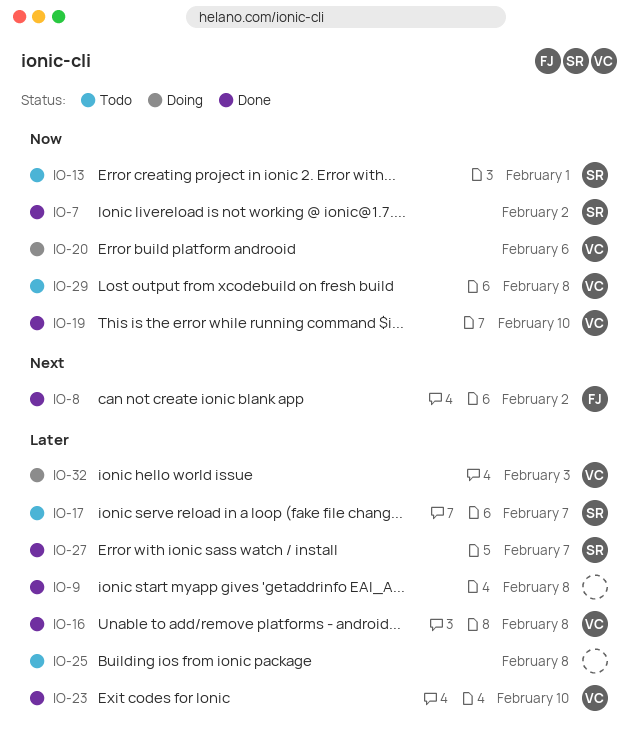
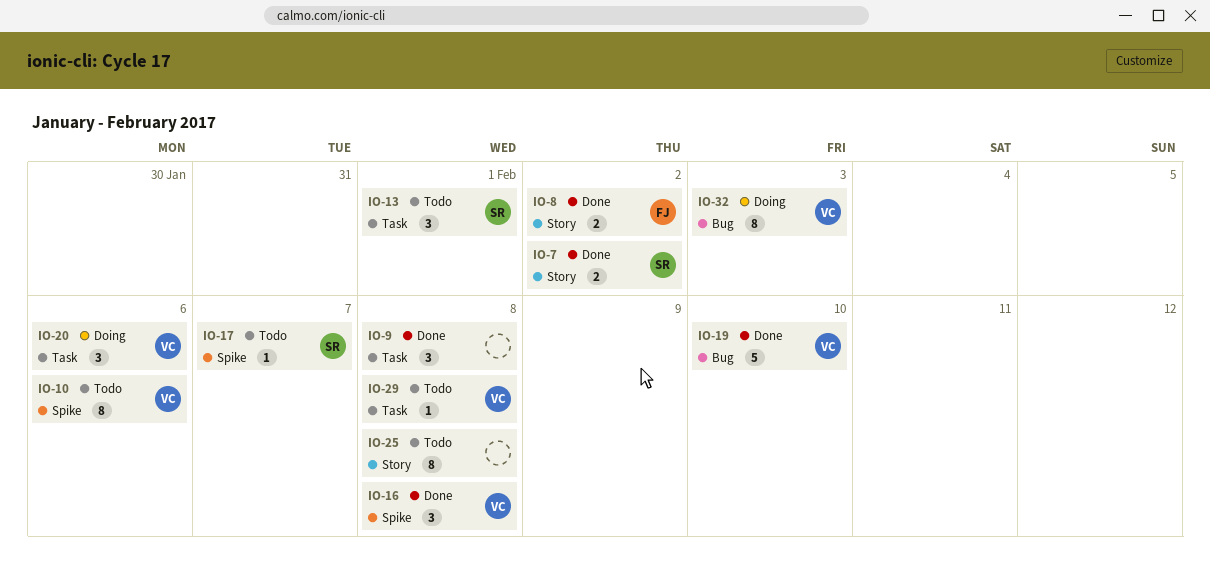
IO-10: none -> present
IO-23: present -> none
IO-27: present -> none

